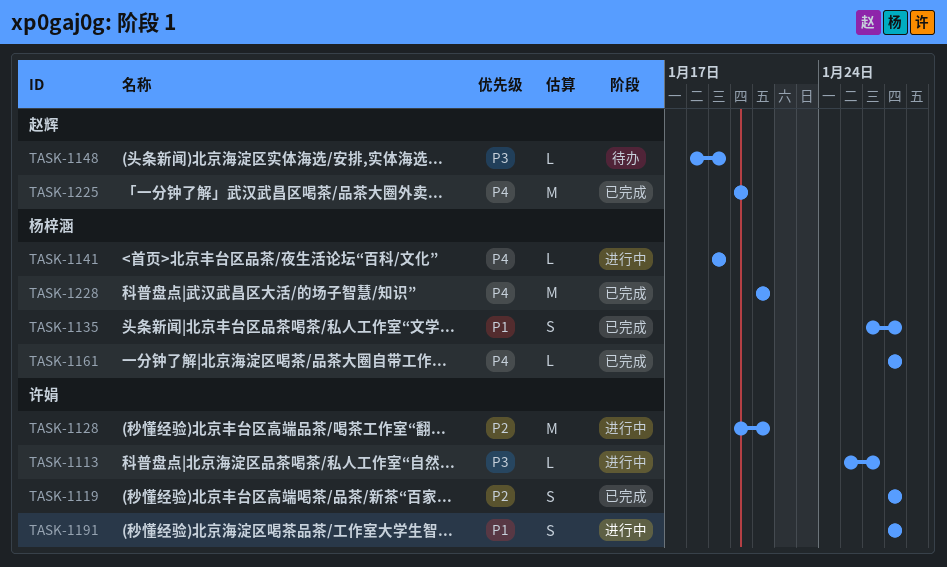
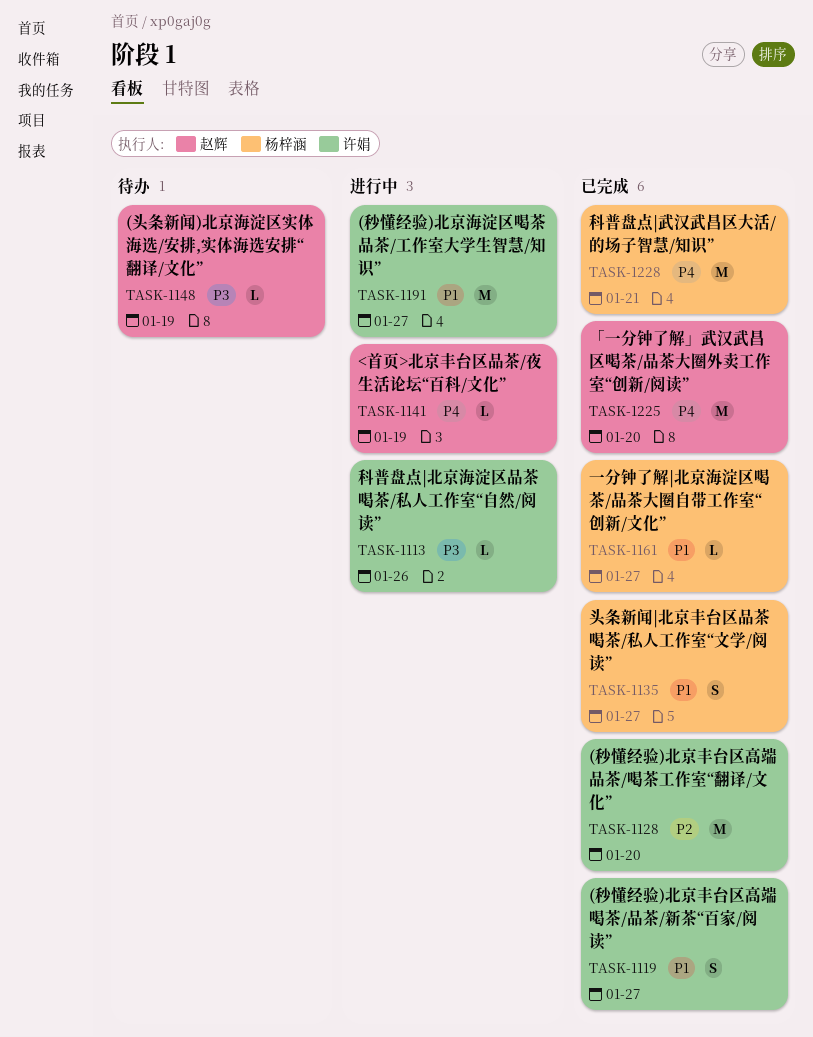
TASK-1119, priority: P2 -> P1
TASK-1128, status: 进行中 -> 已完成
TASK-1128, due: Jan 21 -> Jan 20
TASK-1141, owner: 杨梓涵 -> 赵辉
TASK-1161, priority: P4 -> P1
TASK-1191, estimate: S -> M

